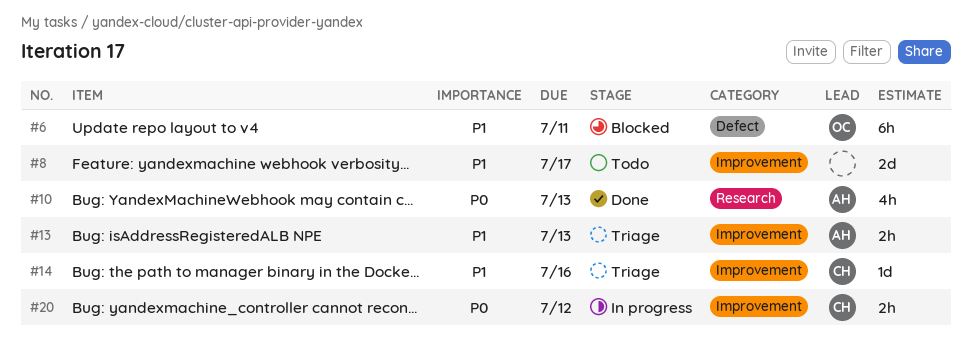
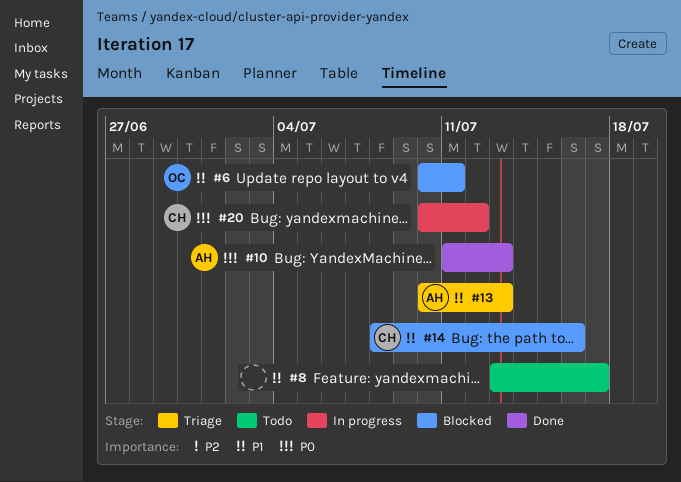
#14, status: Triage -> Blocked

